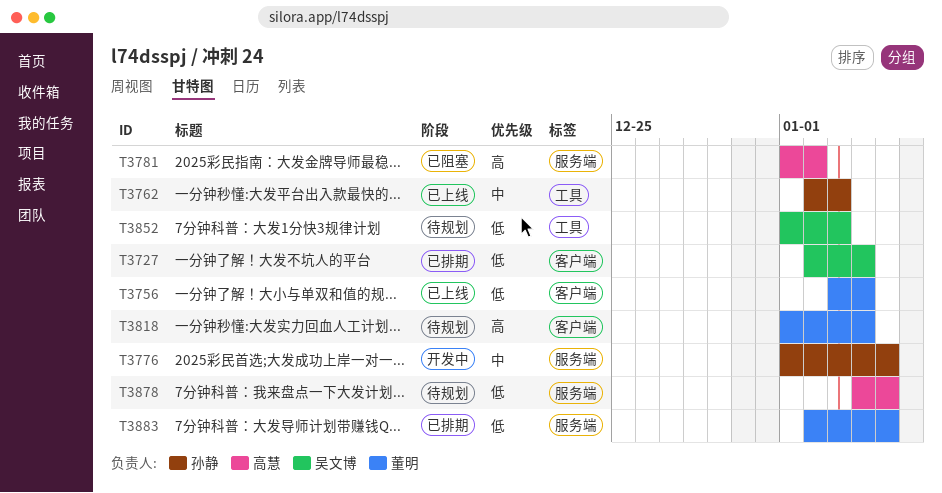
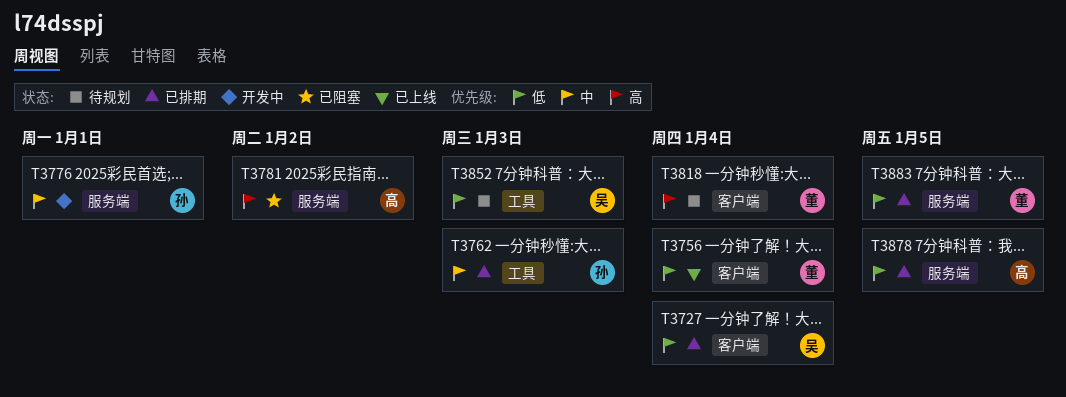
T3762, status: 已上线 -> 已排期
T3776, due: Jan 5 -> Jan 1
T3878, status: 待规划 -> 已排期

